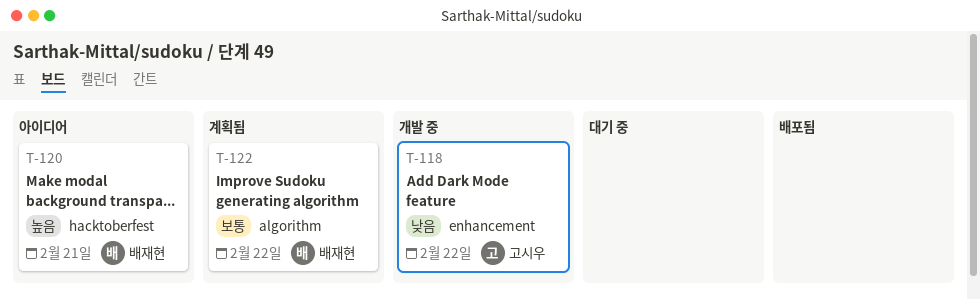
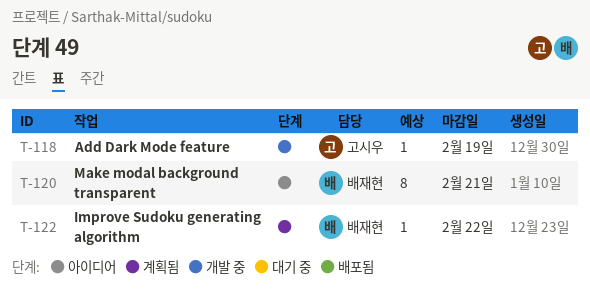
T-118, due: Feb 22 -> Feb 19

